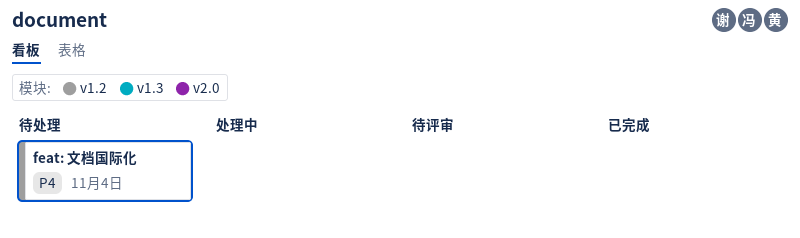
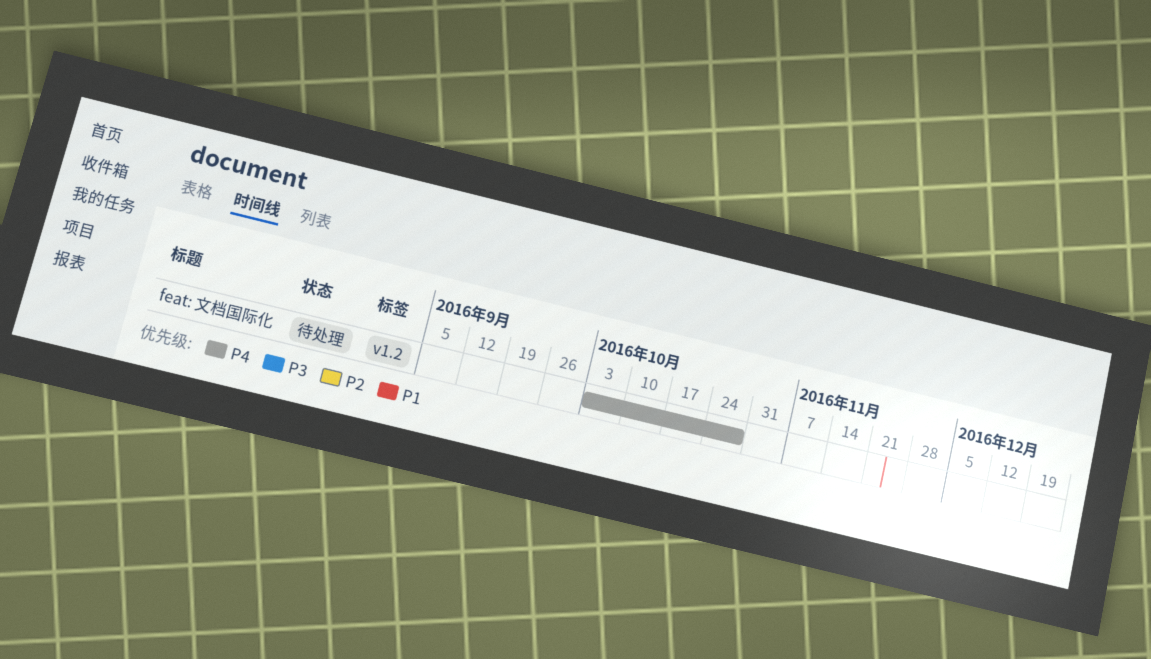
feat: 文档国际化, due: Nov 4 -> Oct 28

